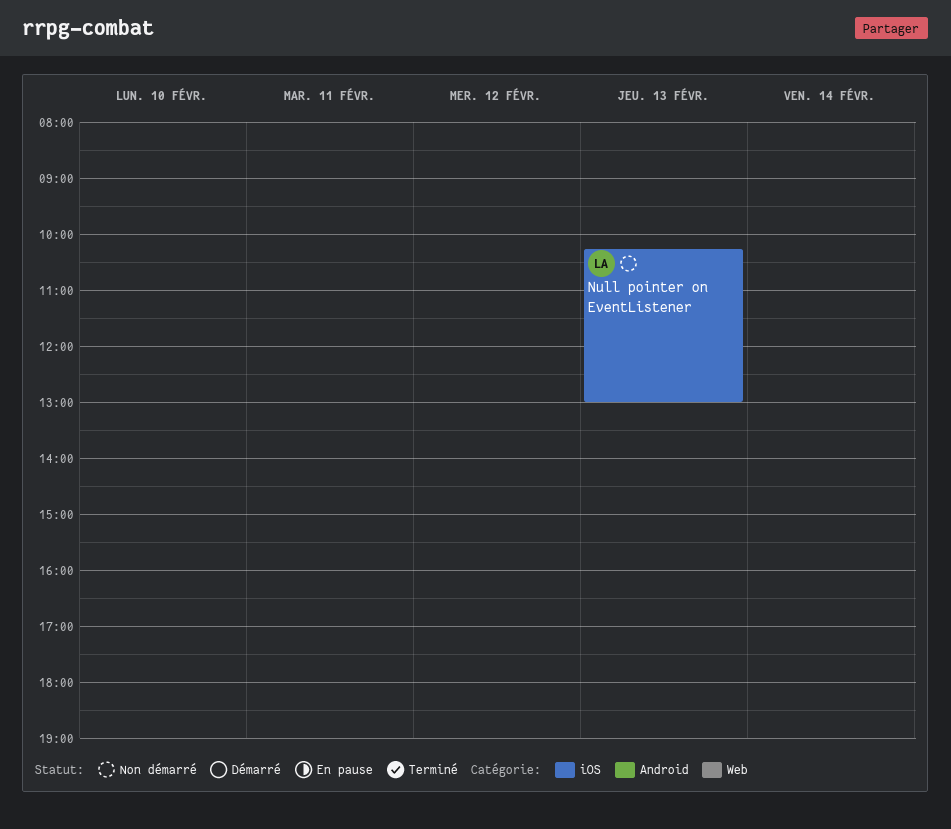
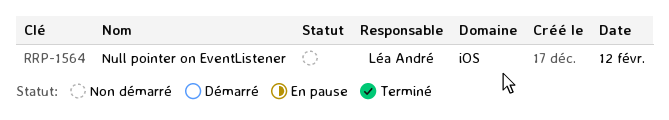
Null pointer on EventListener, day: Feb 13 -> Feb 12

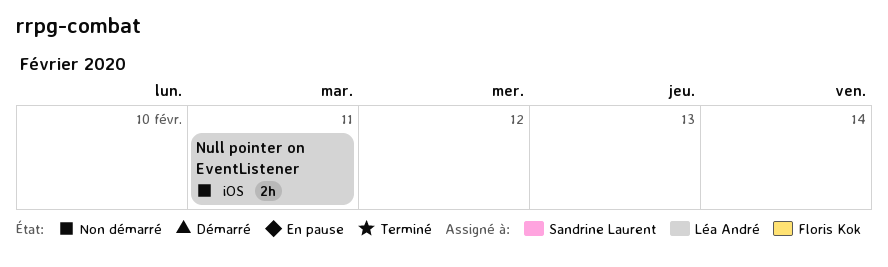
Null pointer on EventListener, day: Feb 12 -> Feb 11

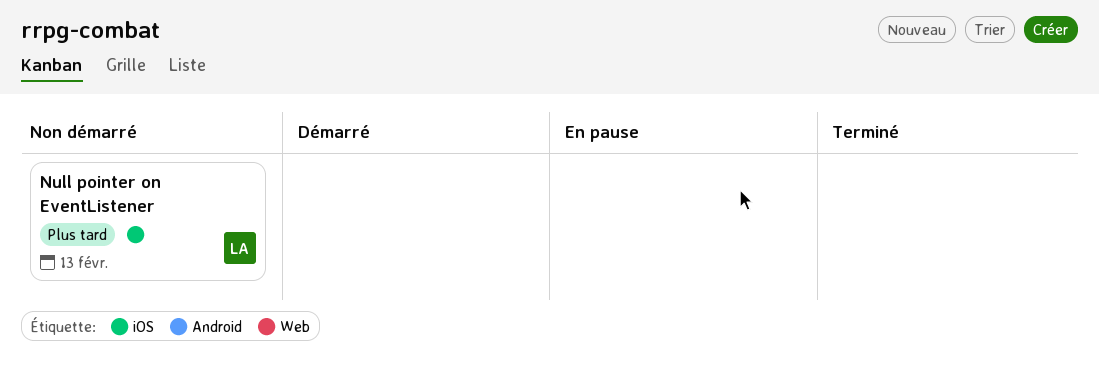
Null pointer on EventListener, day: Feb 11 -> Feb 13

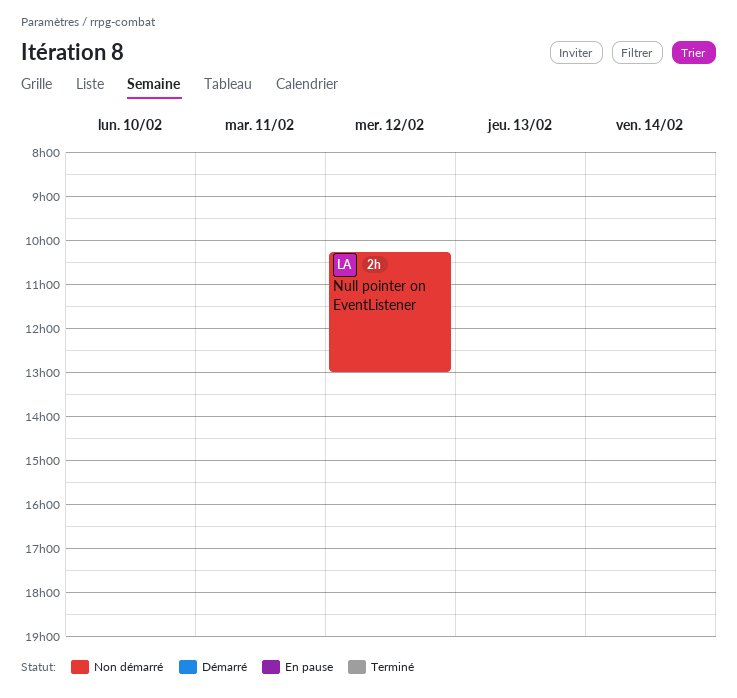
Null pointer on EventListener, day: Feb 13 -> Feb 12

